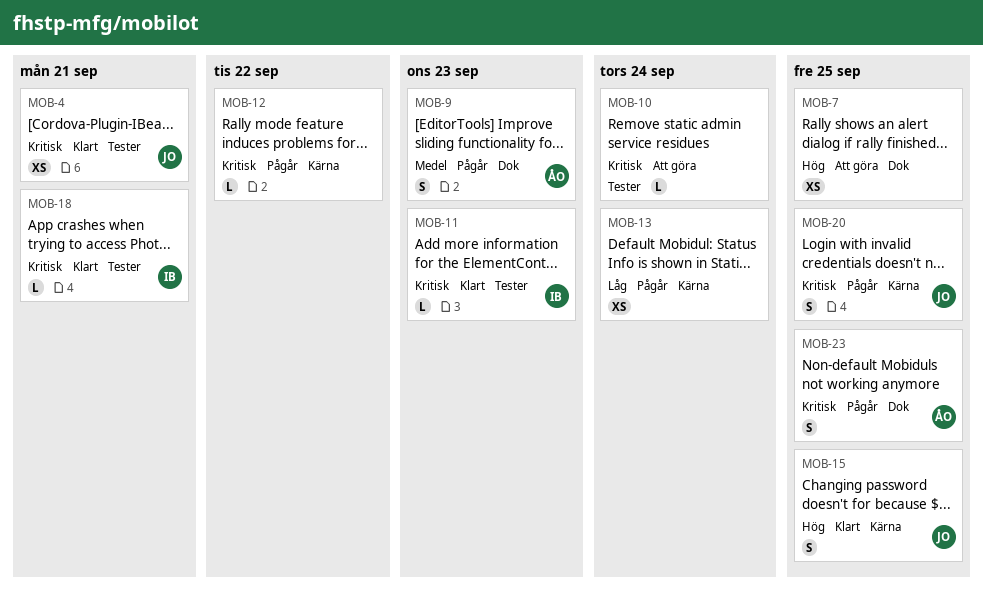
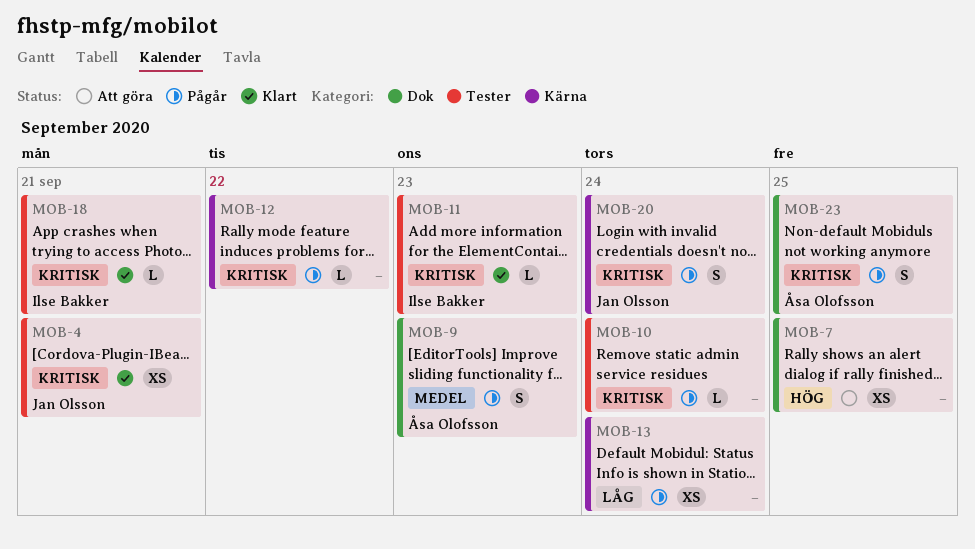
MOB-10, status: Att göra -> Pågår
MOB-15: present -> none
MOB-20, due: Sep 25 -> Sep 24

